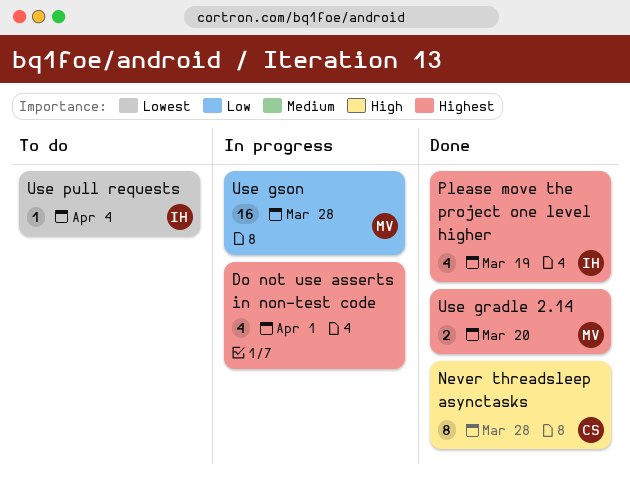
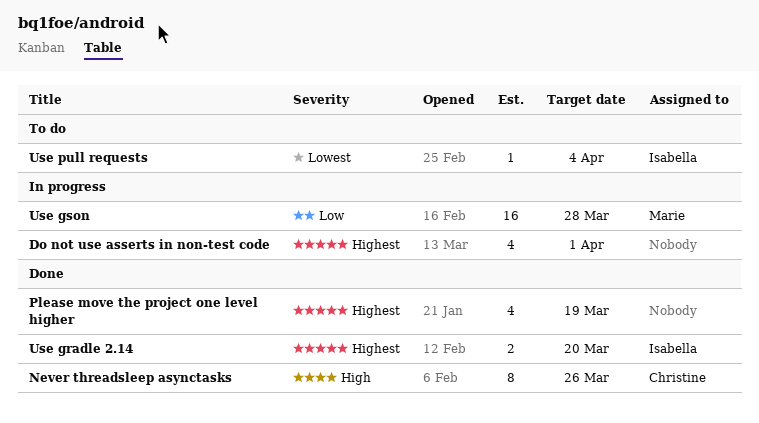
Never threadsleep asynctasks, due: Mar 28 -> Mar 26
Please move the project one level higher, owner: Isabella -> none
Use gradle 2.14, owner: Marie -> Isabella

